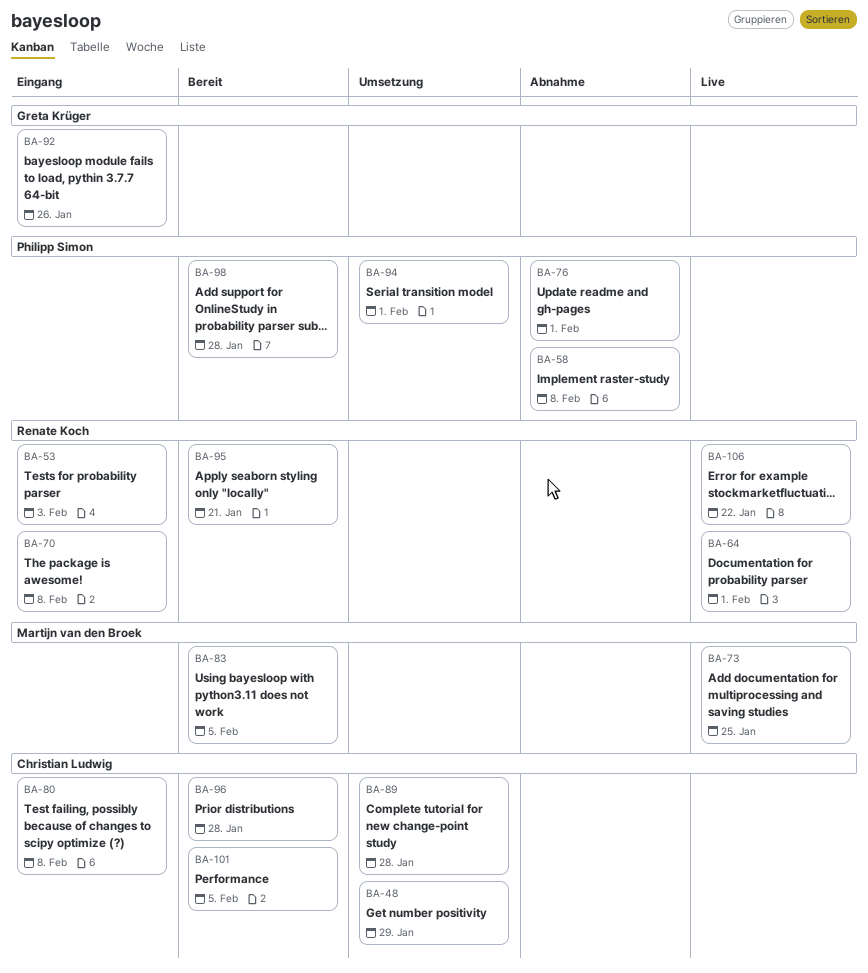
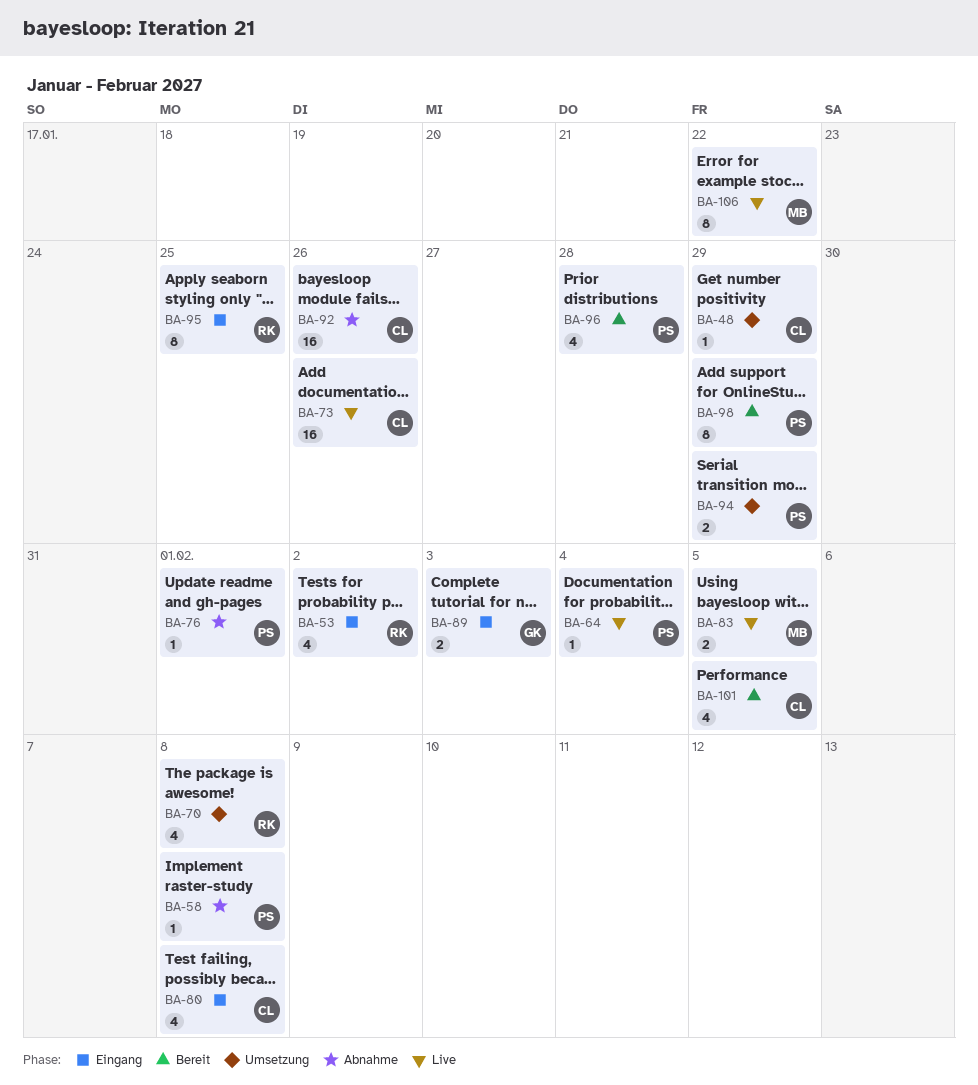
BA-53, due: Feb 3 -> Feb 2
BA-64, owner: Renate Koch -> Philipp Simon
BA-64, due: Feb 1 -> Feb 4
BA-70, status: Eingang -> Umsetzung
BA-73, owner: Martijn van den Broek -> Christian Ludwig
BA-73, due: Jan 25 -> Jan 26
BA-83, status: Bereit -> Live
BA-89, status: Umsetzung -> Eingang
BA-89, owner: Christian Ludwig -> Greta Krüger
BA-89, due: Jan 28 -> Feb 3
BA-92, status: Eingang -> Abnahme
BA-92, owner: Greta Krüger -> Christian Ludwig
BA-94, due: Feb 1 -> Jan 29
BA-95, status: Bereit -> Eingang
BA-95, due: Jan 21 -> Jan 25
BA-96, owner: Christian Ludwig -> Philipp Simon
BA-98, due: Jan 28 -> Jan 29
BA-106, owner: Renate Koch -> Martijn van den Broek

